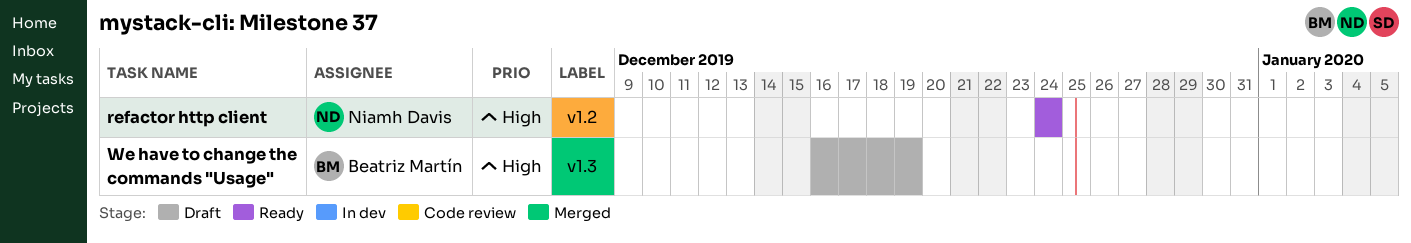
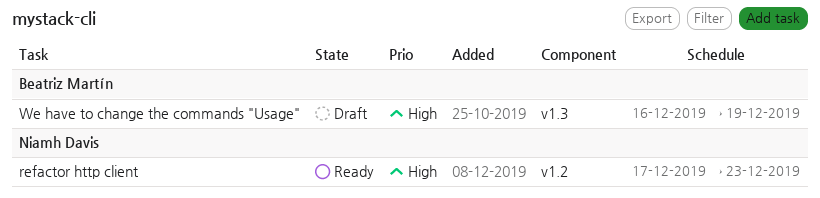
refactor http client, start: Dec 24 -> Dec 17
refactor http client, due: Dec 24 -> Dec 23

